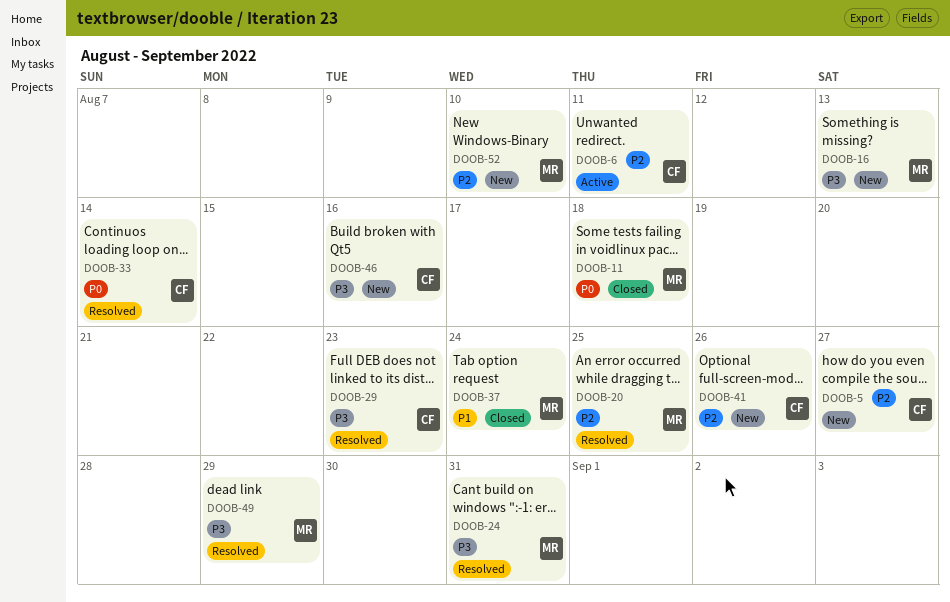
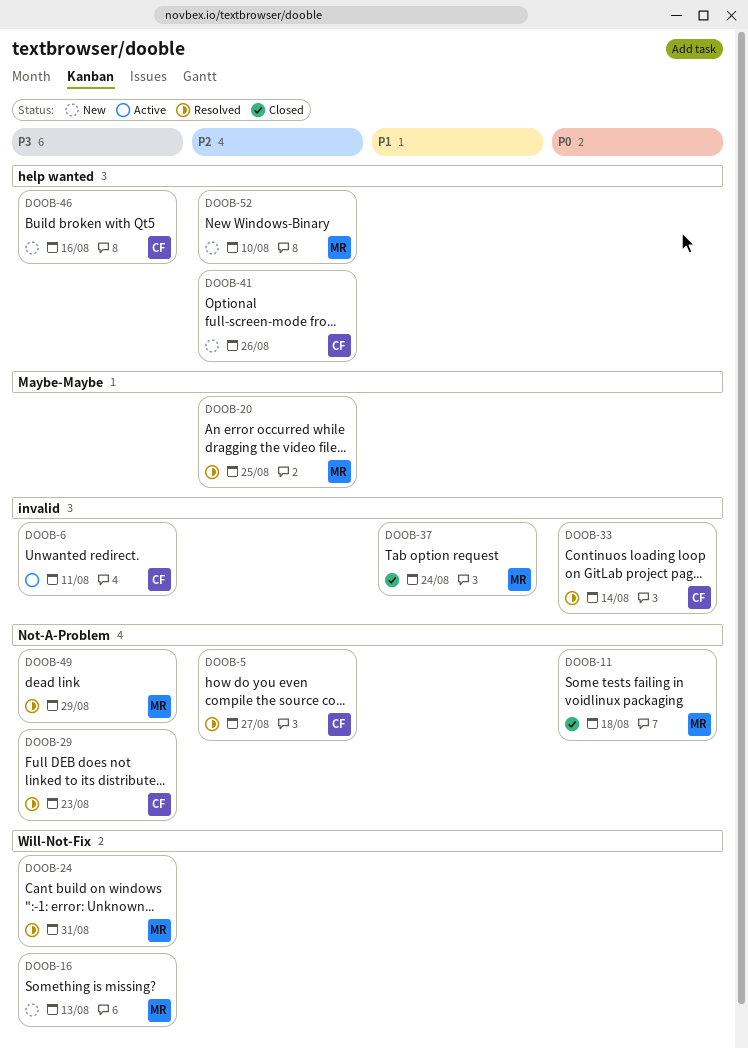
DOOB-5, status: New -> Resolved
DOOB-6, priority: P2 -> P3

